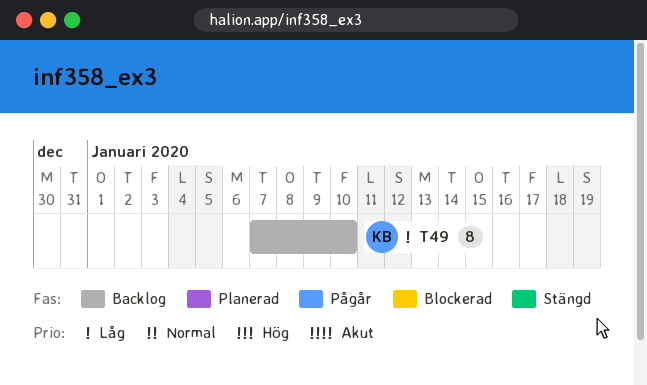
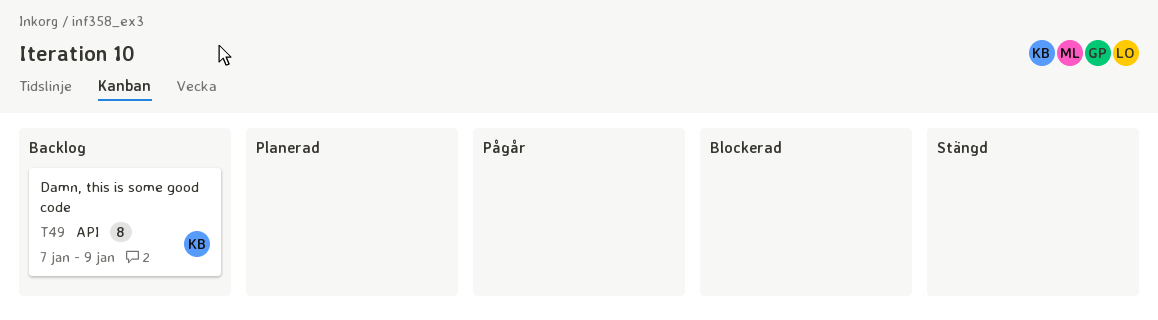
T49, due: Jan 10 -> Jan 9

